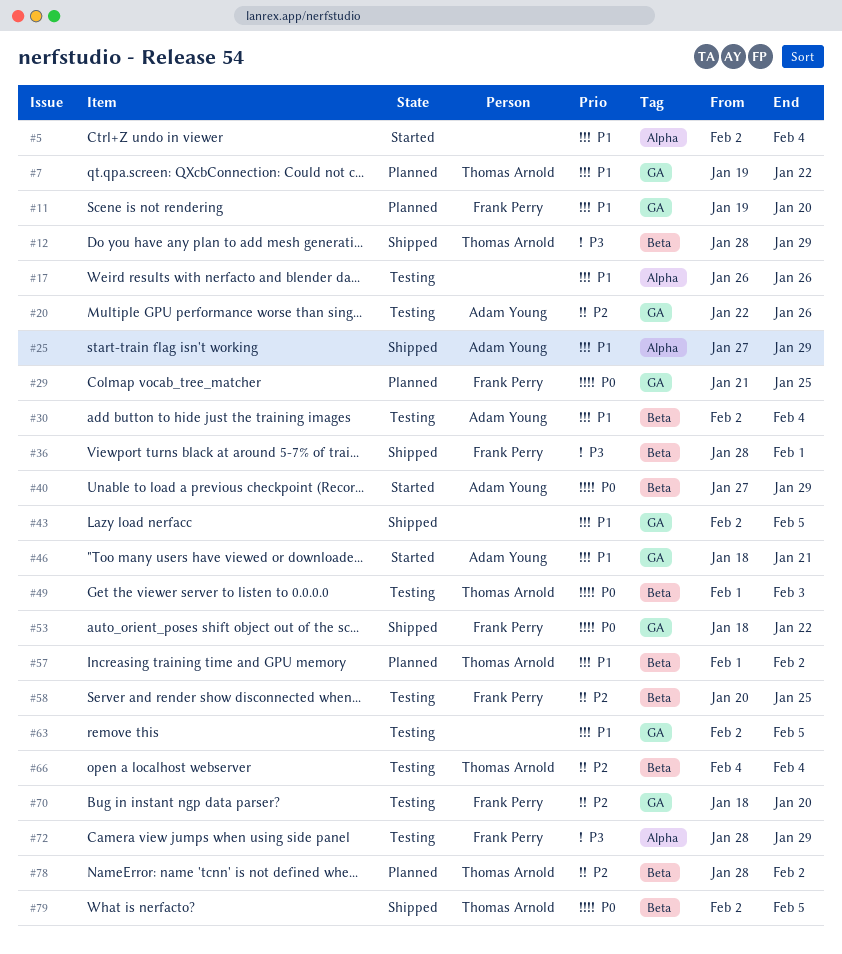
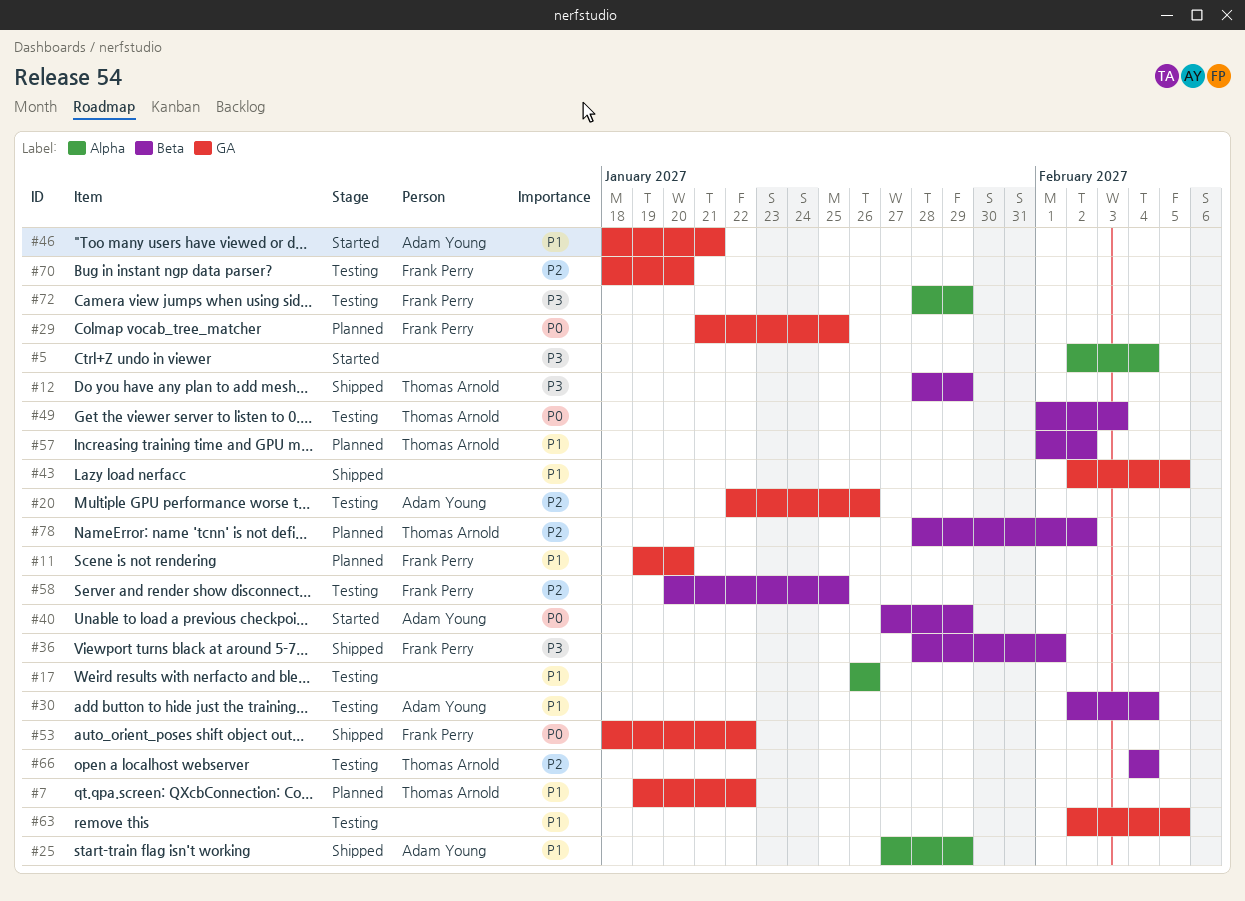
#5, priority: P1 -> P3
#79: present -> none

